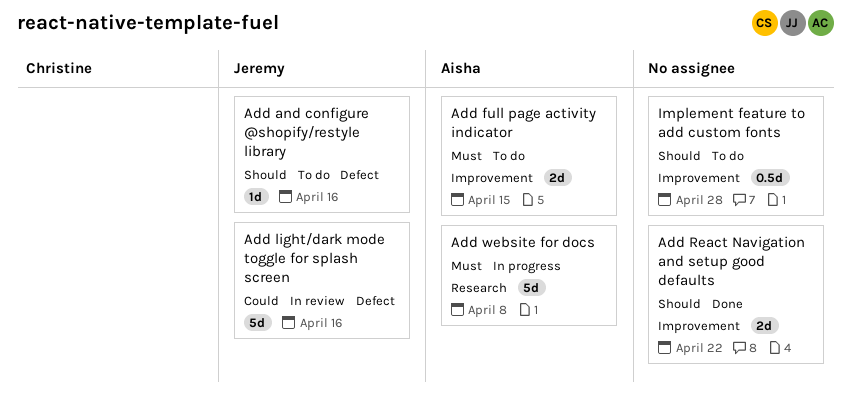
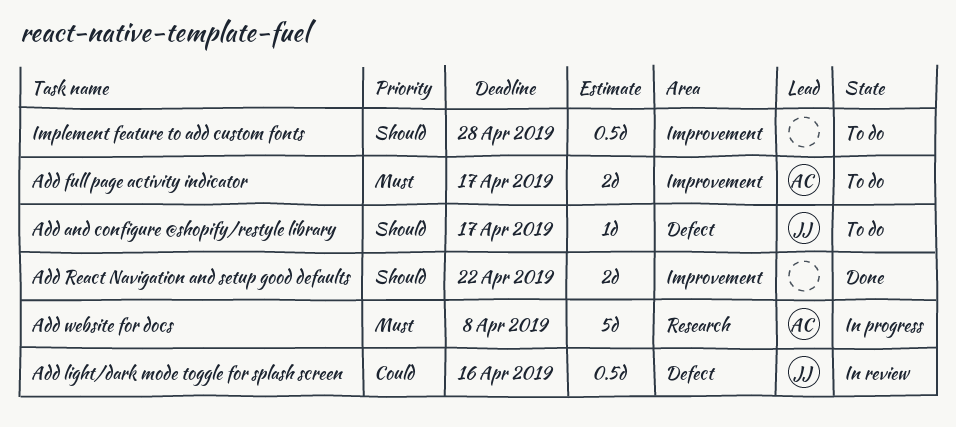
Add and configure @shopify/restyle library, due: Apr 16 -> Apr 17
Add full page activity indicator, due: Apr 15 -> Apr 17
Add light/dark mode toggle for splash screen, estimate: 5d -> 0.5d

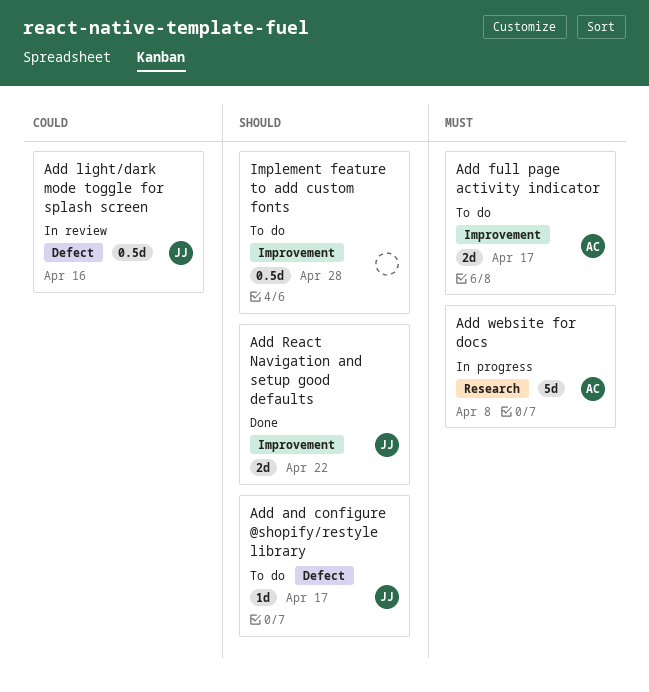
Add React Navigation and setup good defaults, owner: none -> JJ

